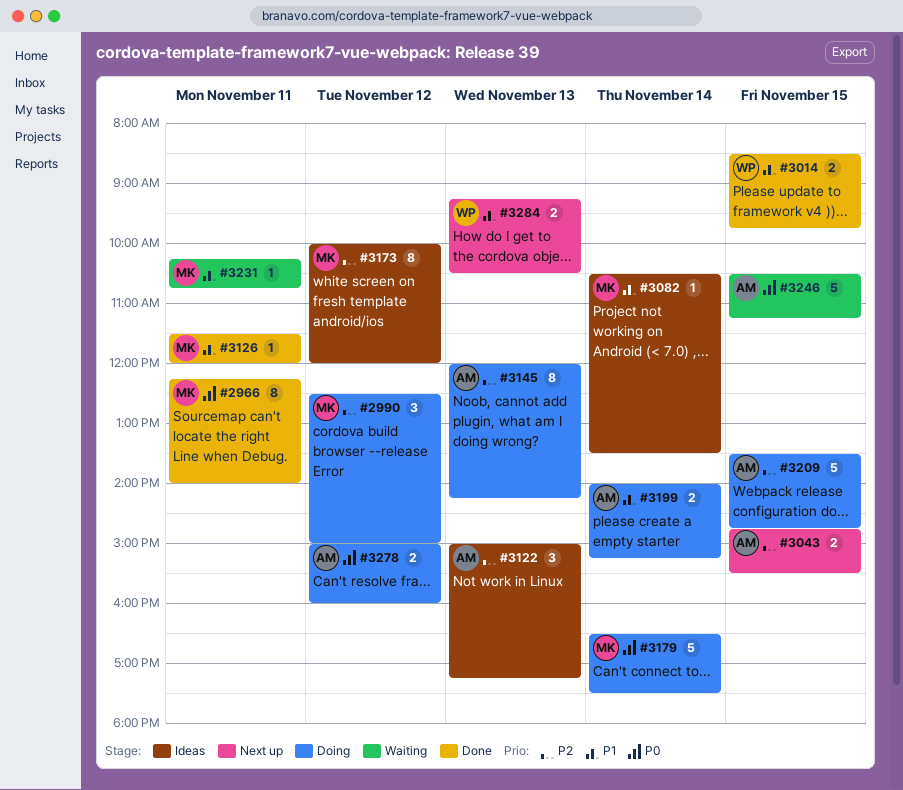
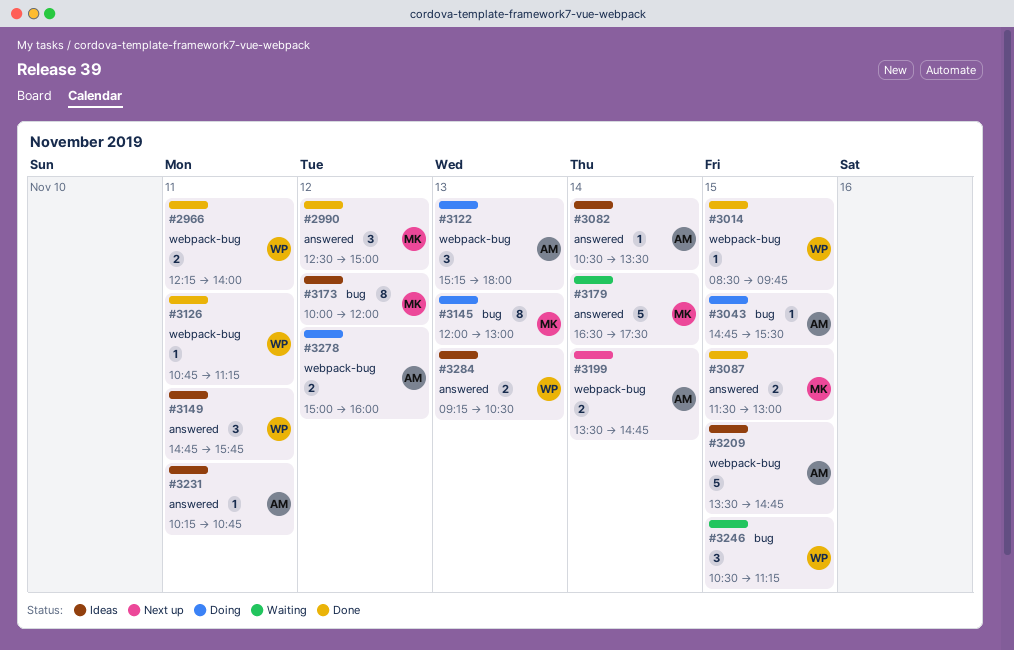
#2966, owner: MK -> WP
#2966, estimate: 8 -> 2
#2990, status: Doing -> Done
#3014, estimate: 2 -> 1
#3043, status: Next up -> Doing
#3043, estimate: 2 -> 1
#3082, owner: MK -> AM
#3087: none -> present
#3122, status: Ideas -> Doing
#3122, begins: 15:00 -> 15:15
#3122, ends: 17:15 -> 18:00
#3126, owner: MK -> WP
#3126, begins: 11:30 -> 10:45
#3126, ends: 12:00 -> 11:15
#3145, owner: AM -> MK
#3145, ends: 14:15 -> 13:00
#3149: none -> present
#3179, status: Doing -> Waiting
#3199, status: Doing -> Next up
#3199, begins: 14:00 -> 13:30
#3199, ends: 15:15 -> 14:45
#3209, status: Doing -> Ideas
#3231, status: Waiting -> Ideas
#3231, owner: MK -> AM
#3246, owner: AM -> WP
#3246, estimate: 5 -> 3
#3284, status: Next up -> Ideas

